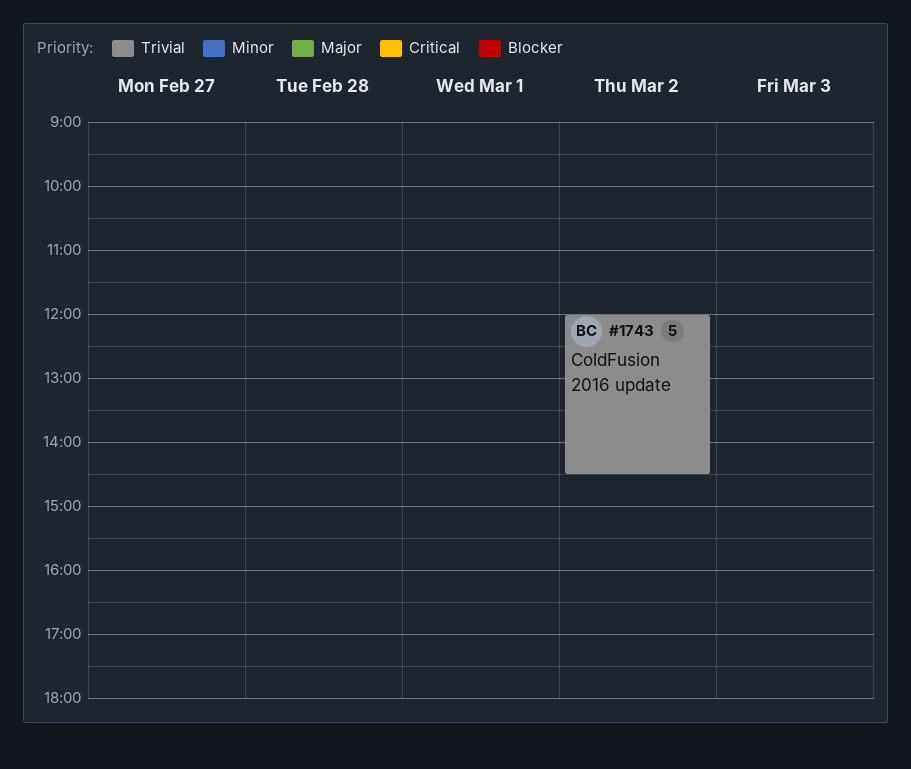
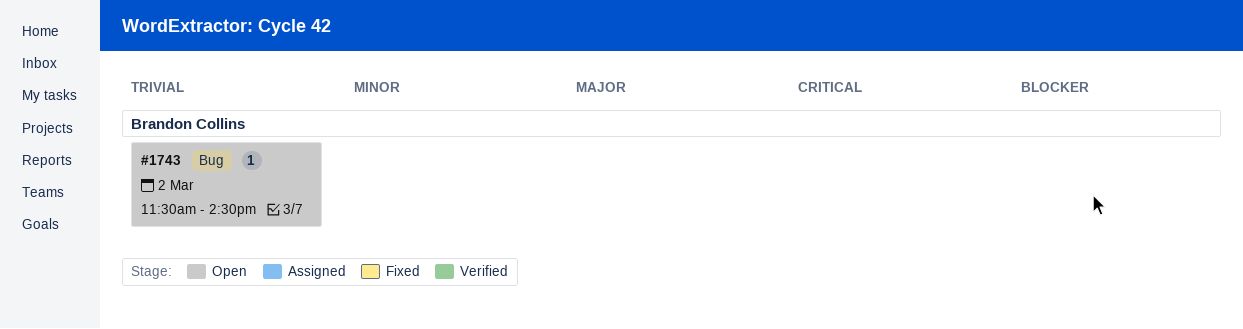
#1743, estimate: 5 -> 1
#1743, begins: 12:00 -> 11:30

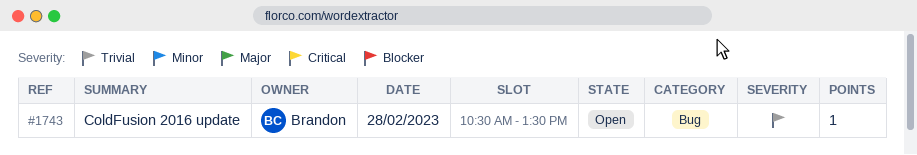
#1743, day: Mar 2 -> Feb 28
#1743, begins: 11:30 -> 10:30
#1743, ends: 14:30 -> 13:30

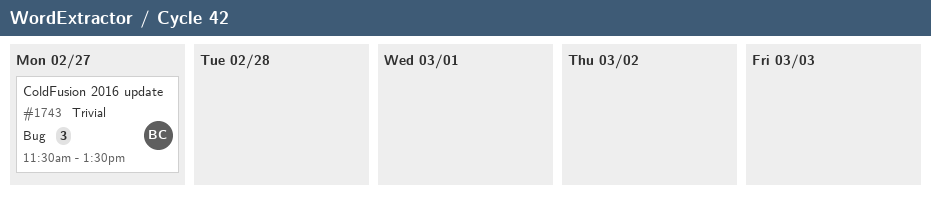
#1743, estimate: 1 -> 3
#1743, day: Feb 28 -> Feb 27
#1743, begins: 10:30 -> 11:30

